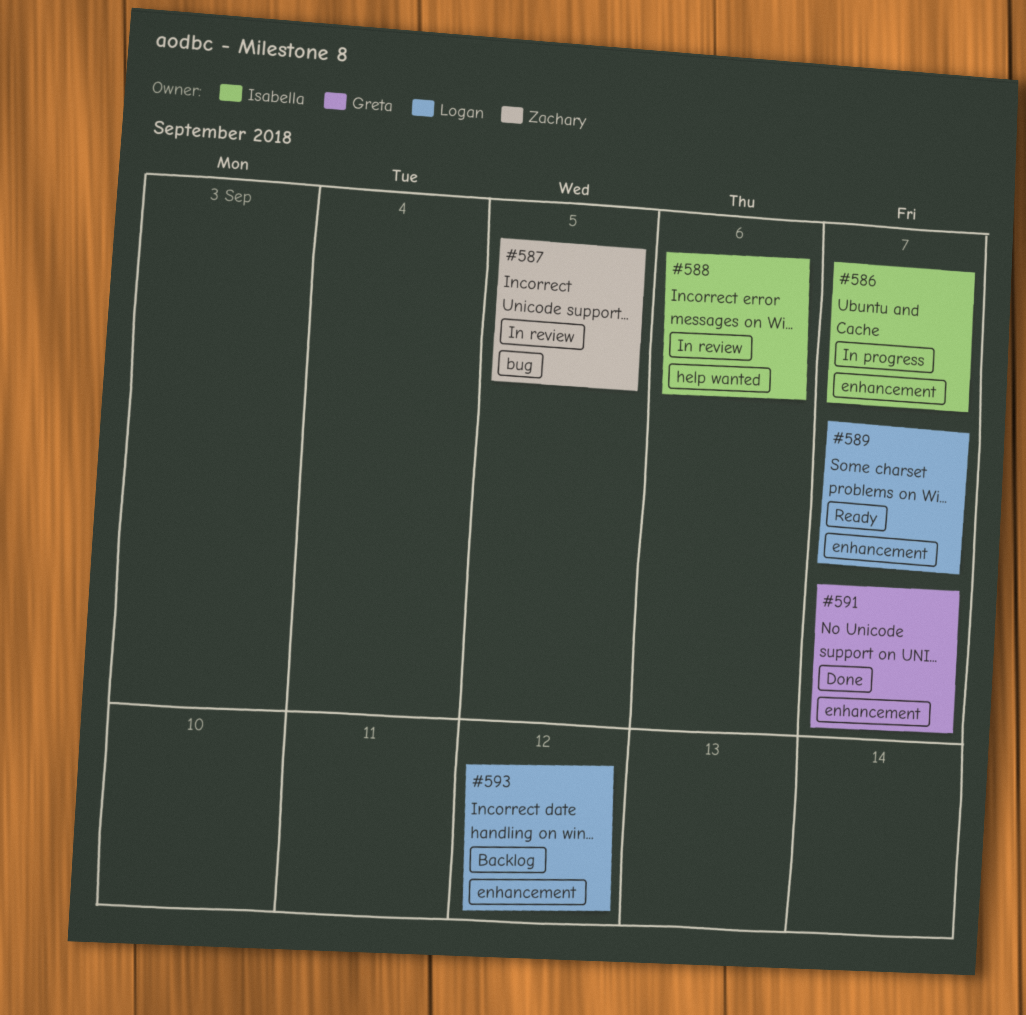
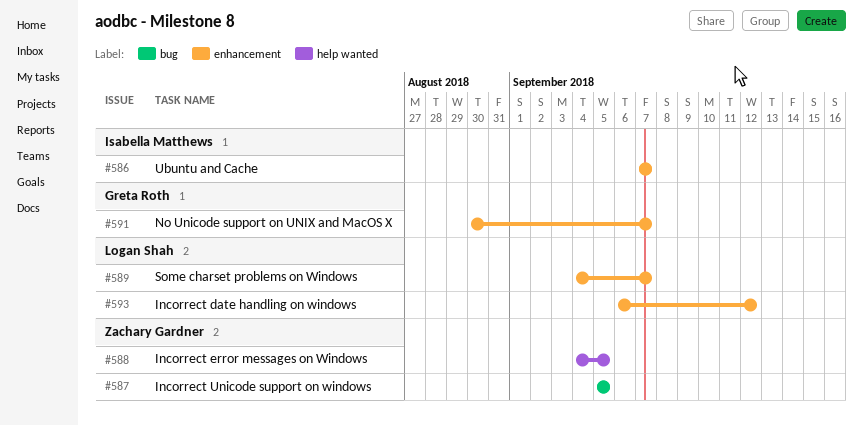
#588, owner: Isabella Matthews -> Zachary Gardner
#588, due: Sep 6 -> Sep 5

